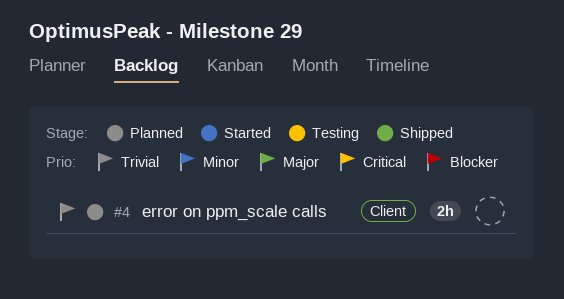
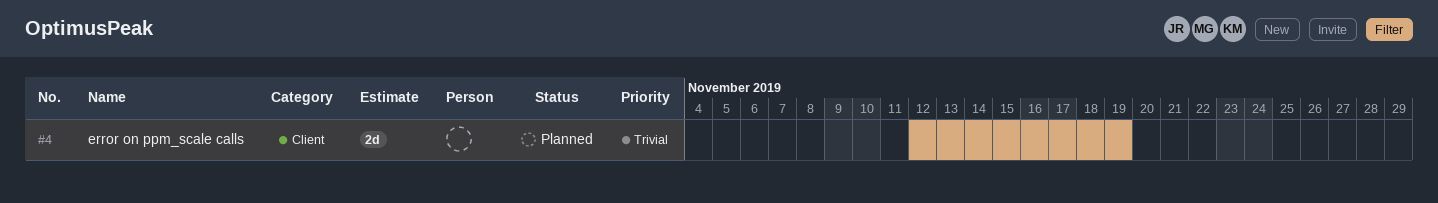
#4, estimate: 2h -> 2d

